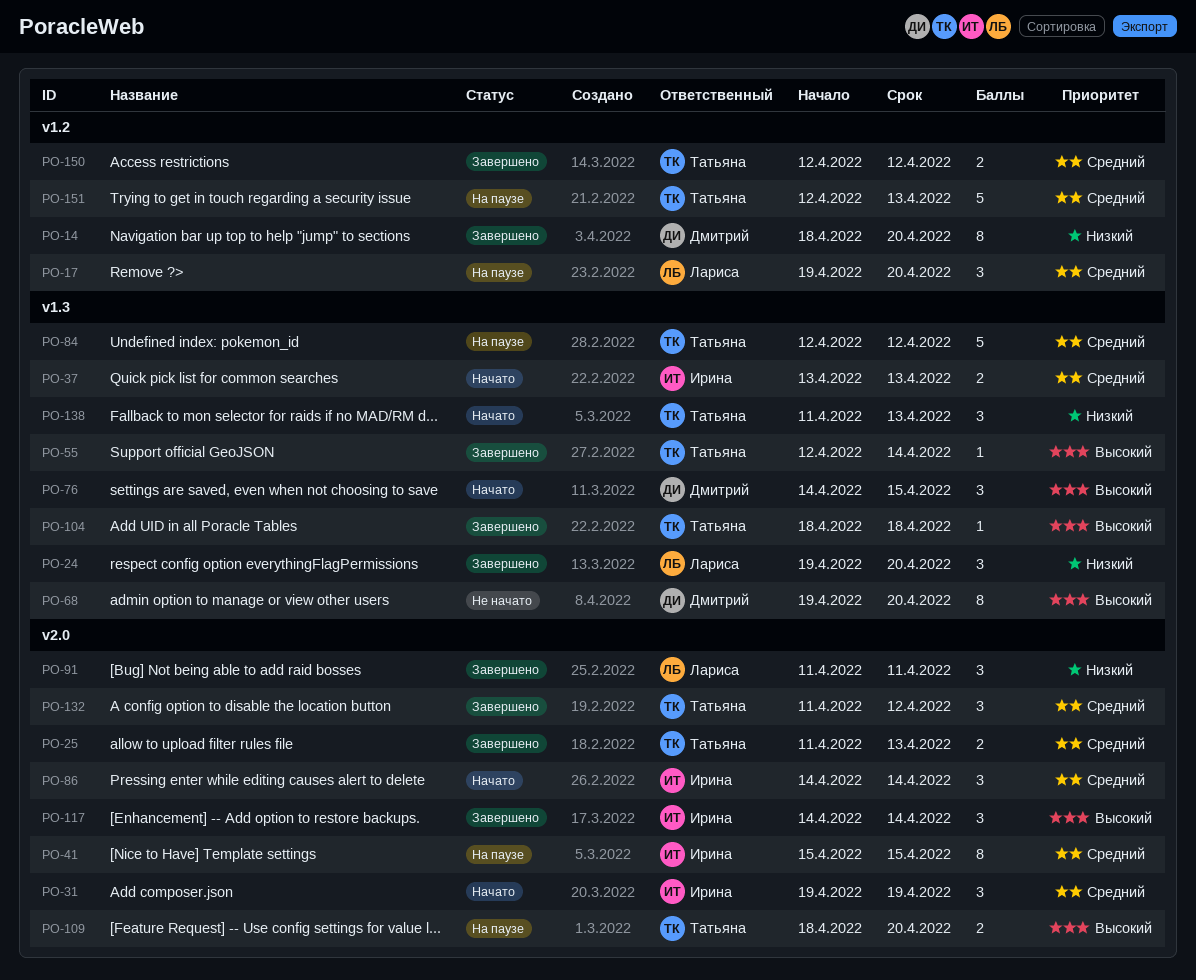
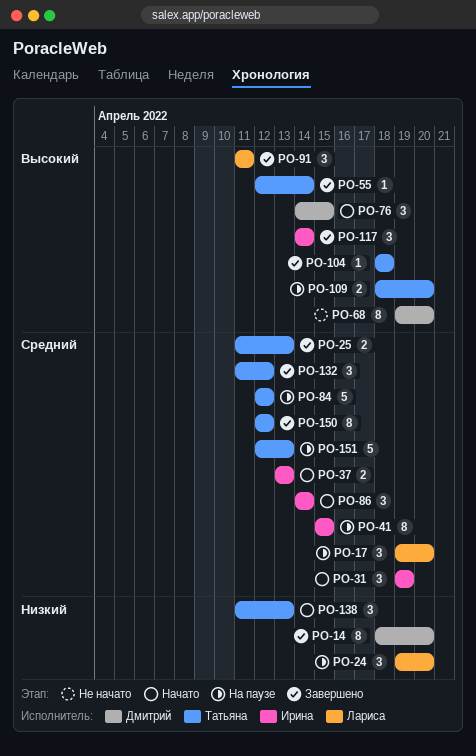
PO-24, status: Завершено -> На паузе
PO-91, priority: Низкий -> Высокий
PO-150, estimate: 2 -> 8

